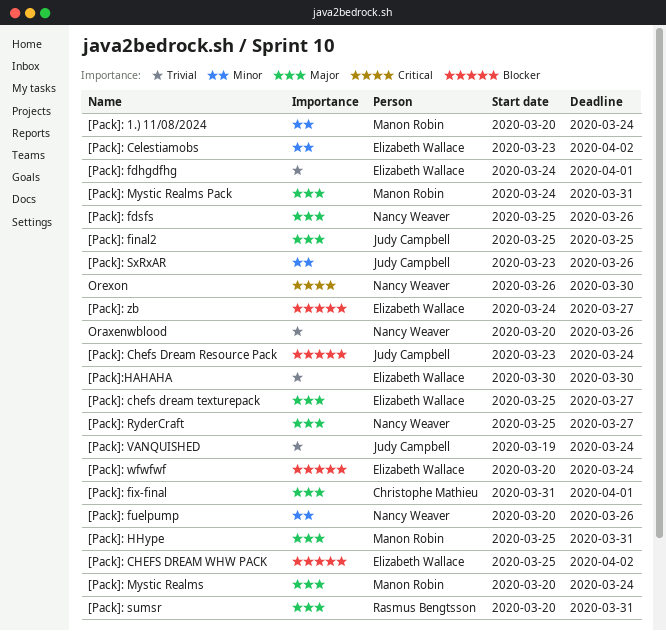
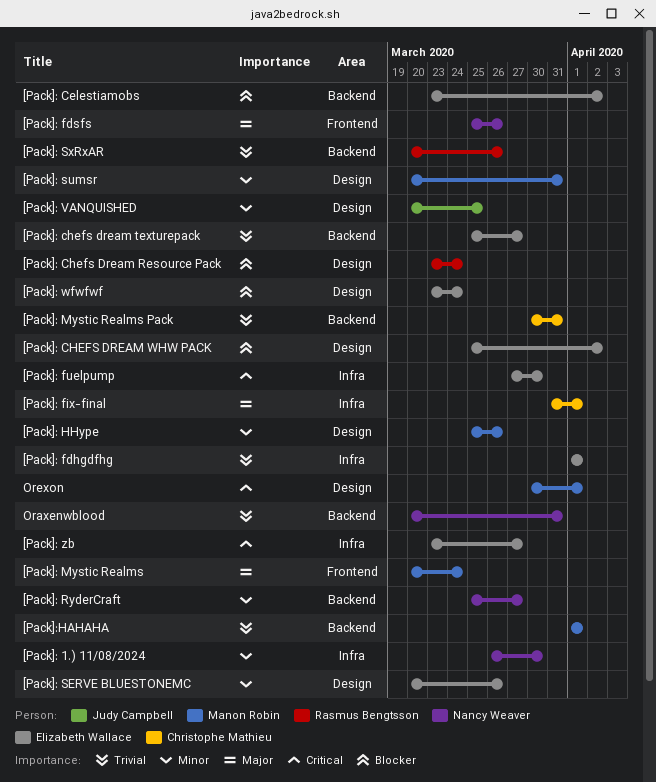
[Pack]: 1.) 11/08/2024, owner: Manon Robin -> Nancy Weaver
[Pack]: 1.) 11/08/2024, start: Mar 20 -> Mar 26
[Pack]: 1.) 11/08/2024, due: Mar 24 -> Mar 30
[Pack]: Celestiamobs, priority: Minor -> Blocker
[Pack]: Chefs Dream Resource Pack, owner: Judy Campbell -> Rasmus Bengtsson
[Pack]: chefs dream texturepack, priority: Major -> Trivial
[Pack]: fdhgdfhg, start: Mar 24 -> Apr 1
[Pack]: final2: present -> none
[Pack]: fuelpump, owner: Nancy Weaver -> Elizabeth Wallace
[Pack]: fuelpump, priority: Minor -> Critical
[Pack]: fuelpump, start: Mar 20 -> Mar 27
[Pack]: fuelpump, due: Mar 26 -> Mar 30
[Pack]: HHype, priority: Major -> Minor
[Pack]: HHype, due: Mar 31 -> Mar 26
[Pack]: Mystic Realms Pack, owner: Manon Robin -> Christophe Mathieu
[Pack]: Mystic Realms Pack, priority: Major -> Trivial
[Pack]: Mystic Realms Pack, start: Mar 24 -> Mar 30
[Pack]: RyderCraft, priority: Major -> Minor
[Pack]: SERVE BLUESTONEMC: none -> present
[Pack]: sumsr, owner: Rasmus Bengtsson -> Manon Robin
[Pack]: sumsr, priority: Major -> Minor
[Pack]: SxRxAR, owner: Judy Campbell -> Rasmus Bengtsson
[Pack]: SxRxAR, priority: Minor -> Trivial
[Pack]: SxRxAR, start: Mar 23 -> Mar 20
[Pack]: VANQUISHED, priority: Trivial -> Minor
[Pack]: VANQUISHED, start: Mar 19 -> Mar 20
[Pack]: VANQUISHED, due: Mar 24 -> Mar 25
[Pack]: wfwfwf, start: Mar 20 -> Mar 23
[Pack]: zb, priority: Blocker -> Critical
[Pack]: zb, start: Mar 24 -> Mar 23
[Pack]:HAHAHA, owner: Elizabeth Wallace -> Manon Robin
[Pack]:HAHAHA, start: Mar 30 -> Apr 1
[Pack]:HAHAHA, due: Mar 30 -> Apr 1
Oraxenwblood, due: Mar 26 -> Mar 31
Orexon, owner: Nancy Weaver -> Manon Robin
Orexon, start: Mar 26 -> Mar 30
Orexon, due: Mar 30 -> Apr 1

